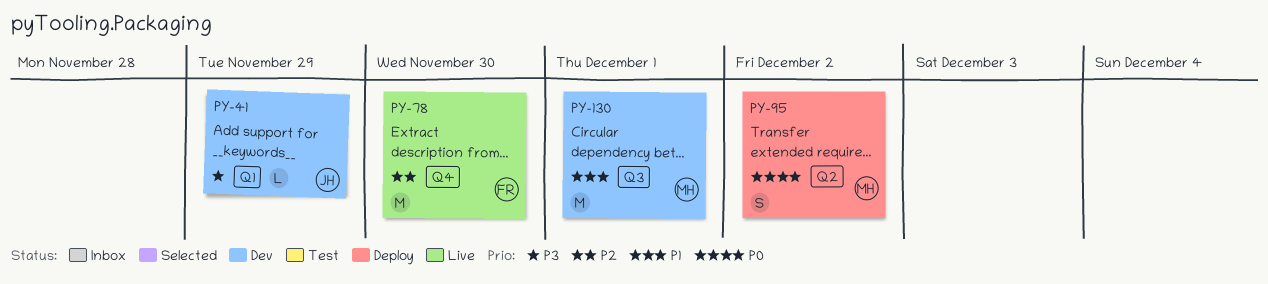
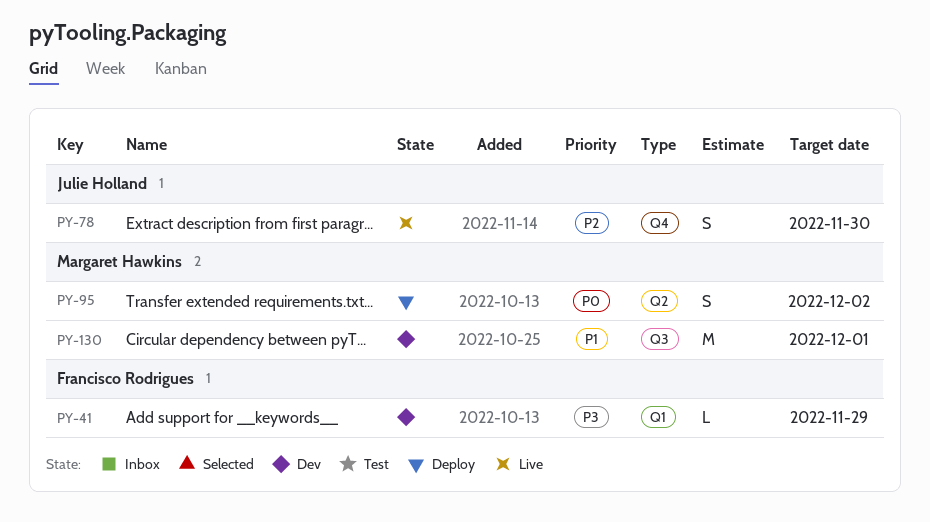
PY-41, owner: Julie Holland -> Francisco Rodrigues
PY-78, owner: Francisco Rodrigues -> Julie Holland
PY-78, estimate: M -> S

